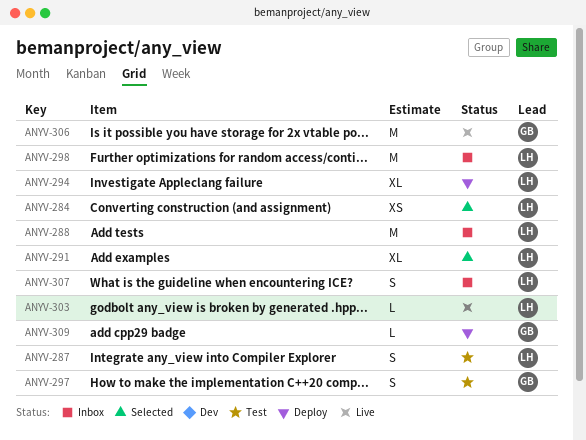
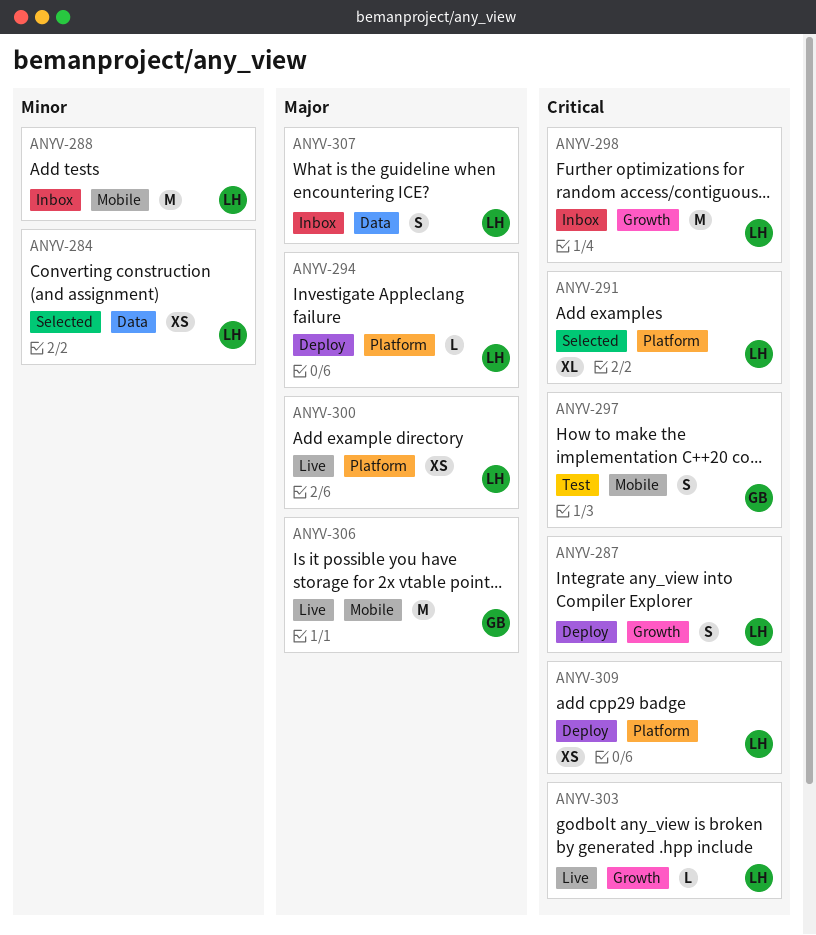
ANYV-287, status: Test -> Deploy
ANYV-294, estimate: XL -> L
ANYV-300: none -> present
ANYV-309, owner: GB -> LH
ANYV-309, estimate: L -> XS

